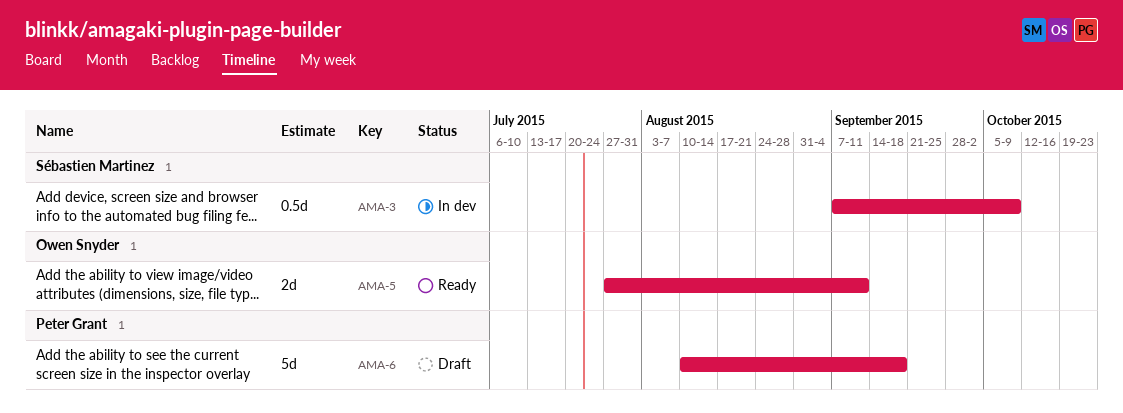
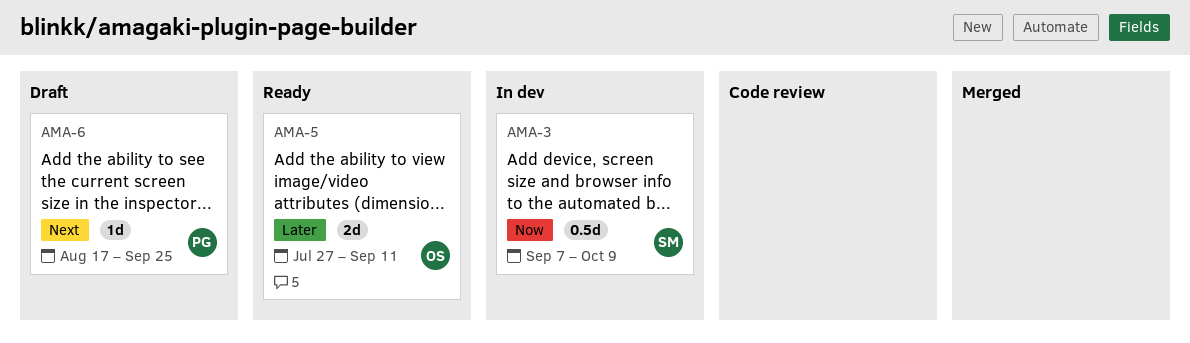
AMA-6, estimate: 5d -> 1d
AMA-6, start: Aug 10 -> Aug 17
AMA-6, due: Sep 18 -> Sep 25

